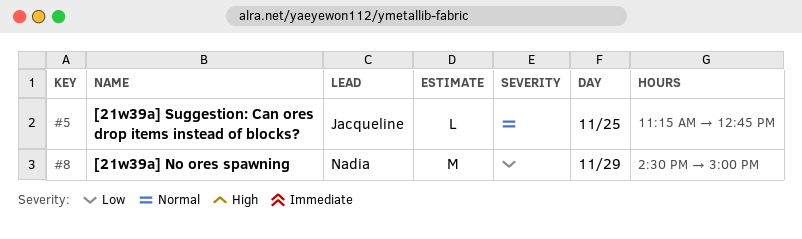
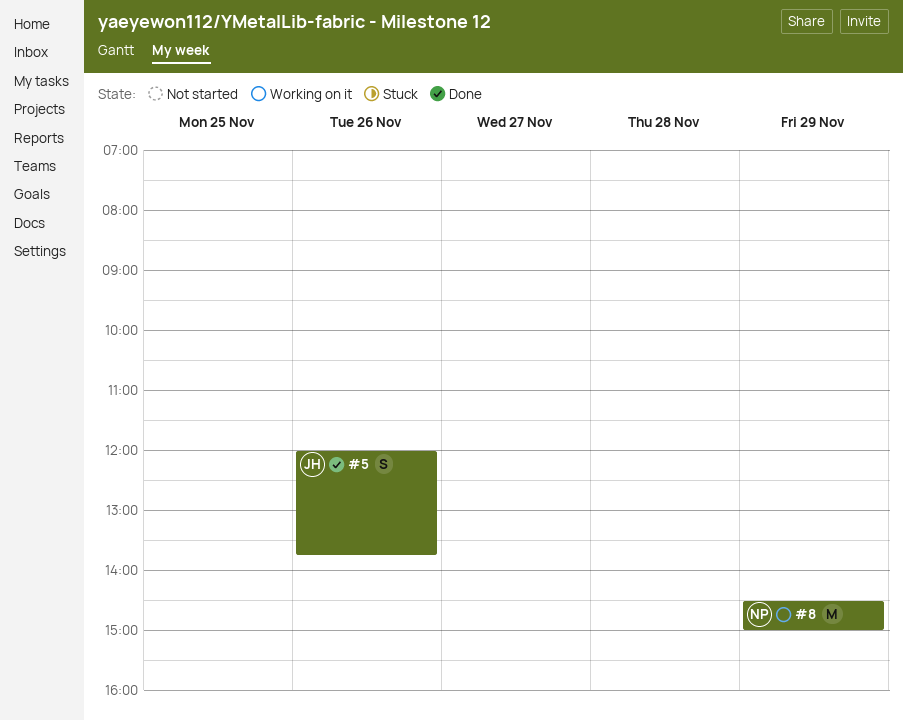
#5, estimate: L -> S
#5, day: Nov 25 -> Nov 26
#5, begins: 11:15 -> 12:00
#5, ends: 12:45 -> 13:45

